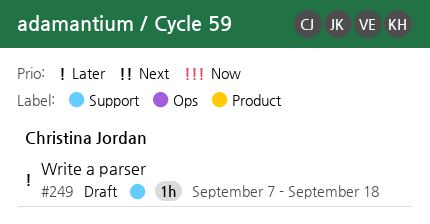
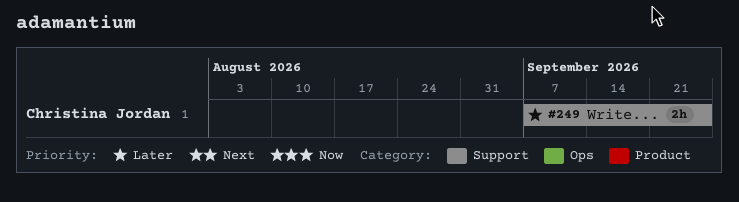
#249, estimate: 1h -> 2h
#249, due: Sep 18 -> Sep 25

